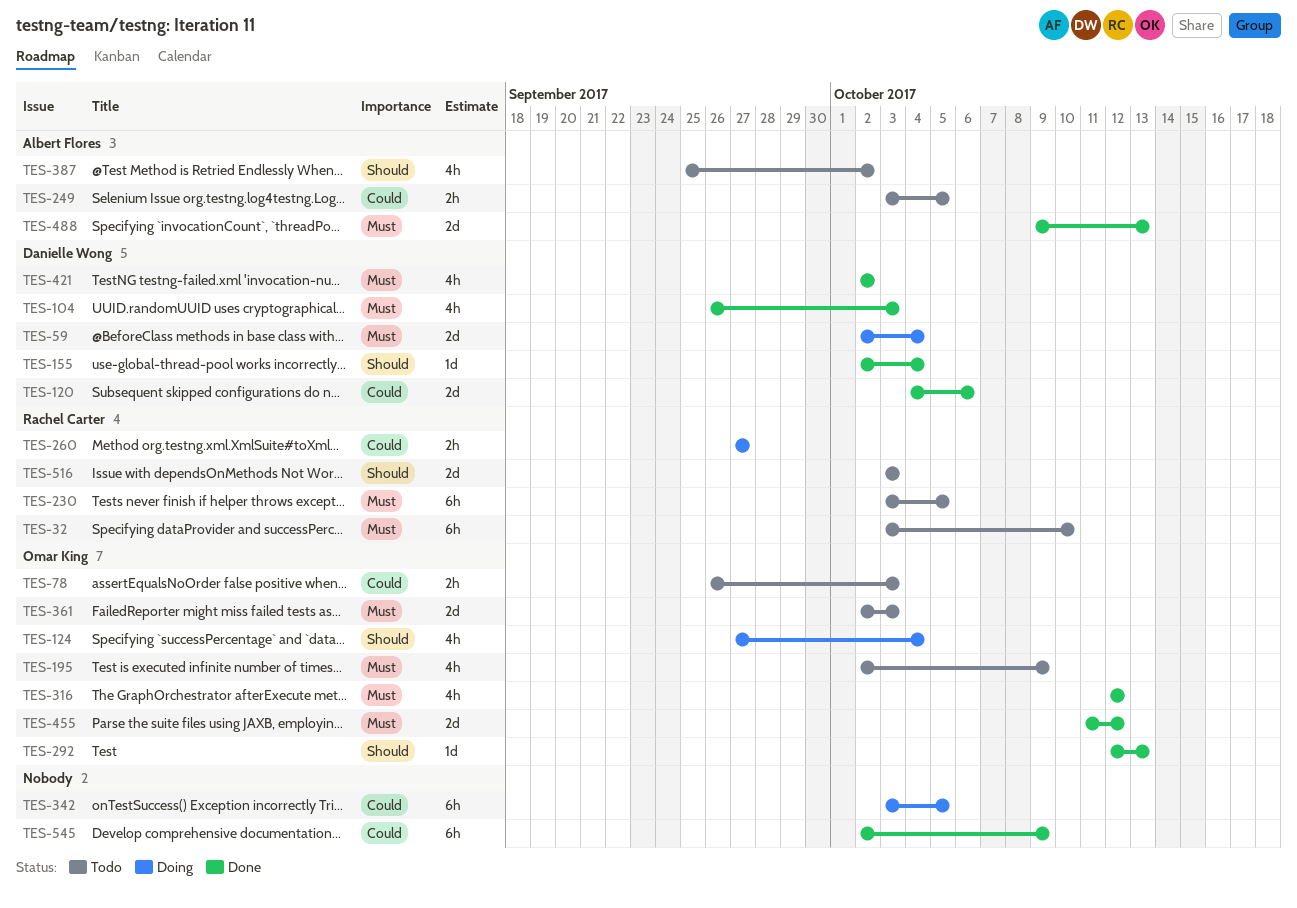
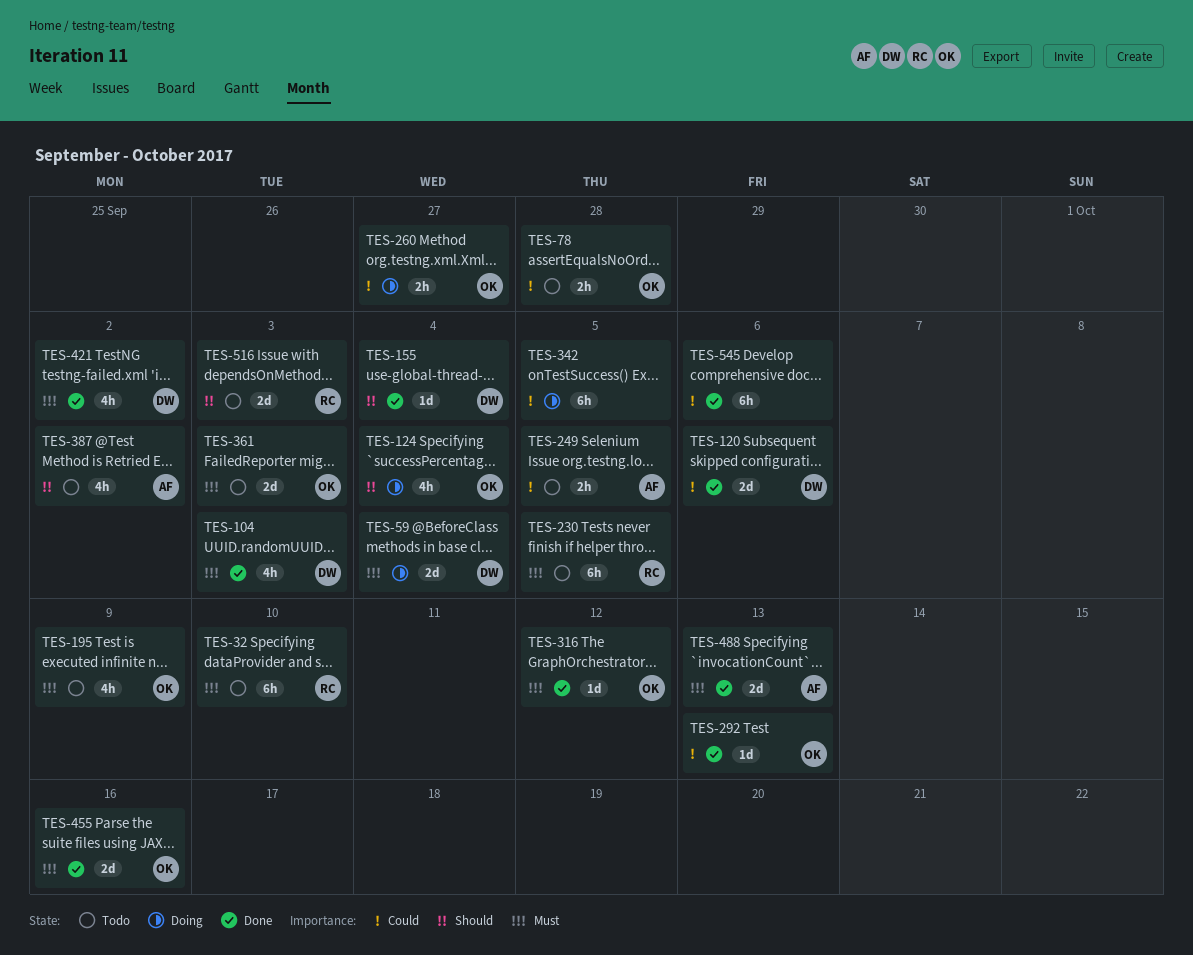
TES-78, due: Oct 3 -> Sep 28
TES-260, owner: Rachel Carter -> Omar King
TES-292, priority: Should -> Could
TES-316, estimate: 4h -> 1d
TES-455, due: Oct 12 -> Oct 16
TES-545, due: Oct 9 -> Oct 6

